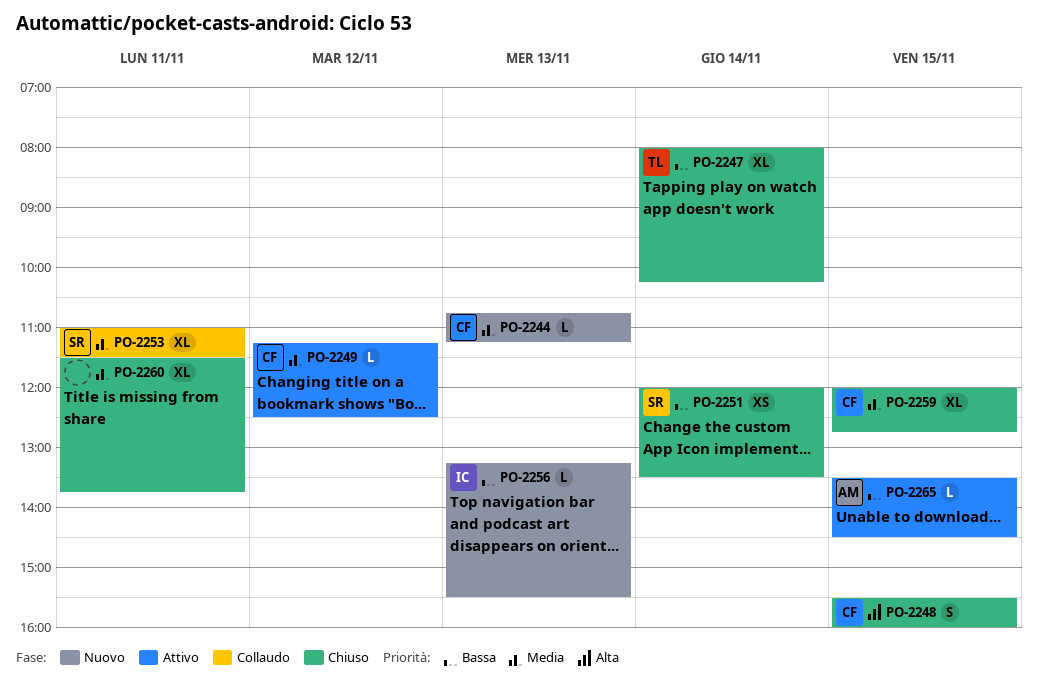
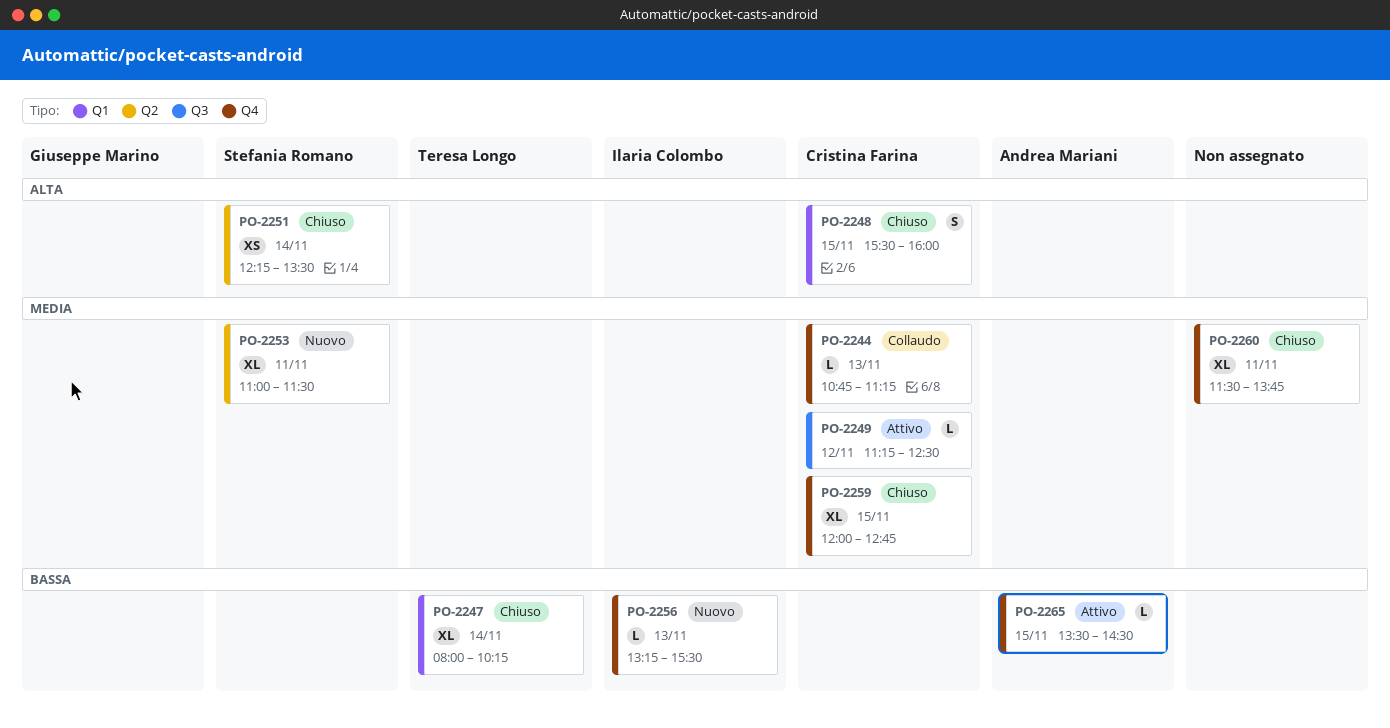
PO-2244, status: Nuovo -> Collaudo
PO-2251, priority: Bassa -> Alta
PO-2251, begins: 12:00 -> 12:15
PO-2253, status: Collaudo -> Nuovo

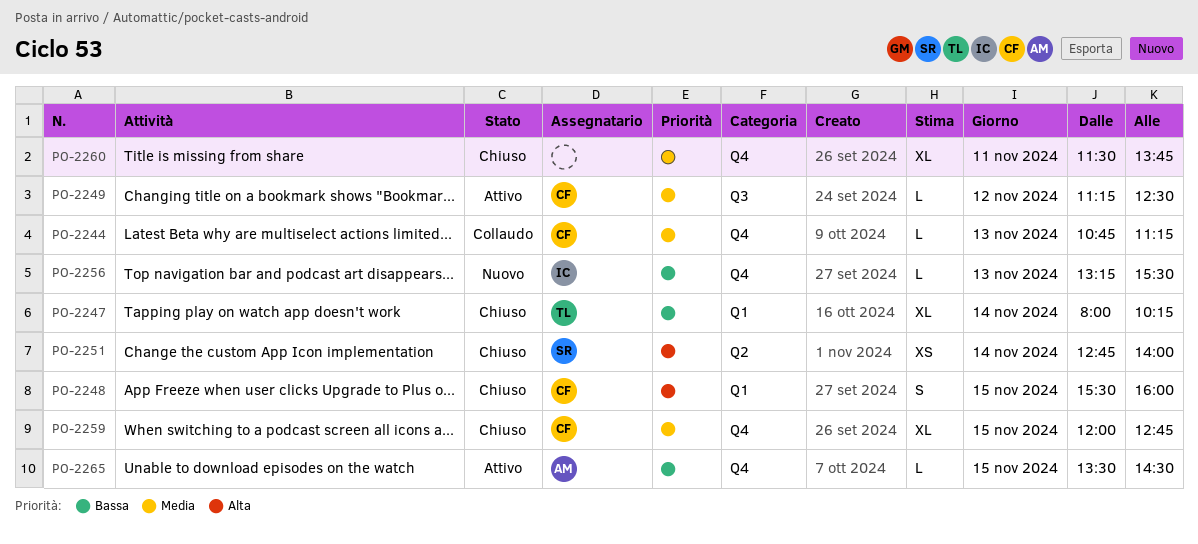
PO-2251, begins: 12:15 -> 12:45
PO-2251, ends: 13:30 -> 14:00
PO-2253: present -> none

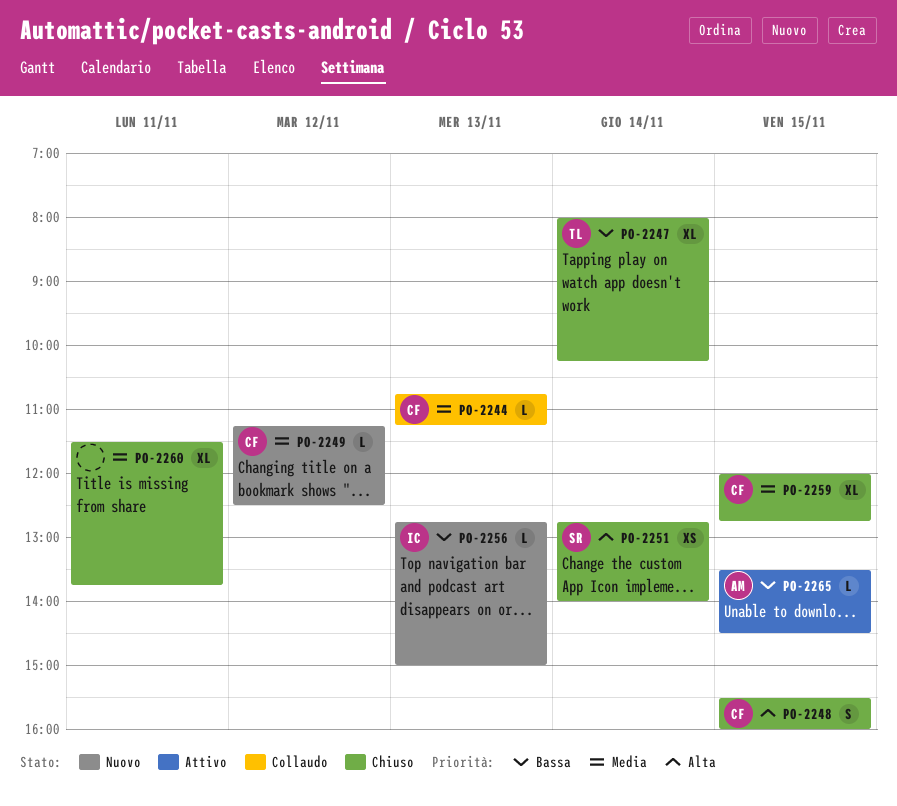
PO-2249, status: Attivo -> Nuovo
PO-2256, begins: 13:15 -> 12:45
PO-2256, ends: 15:30 -> 15:00

